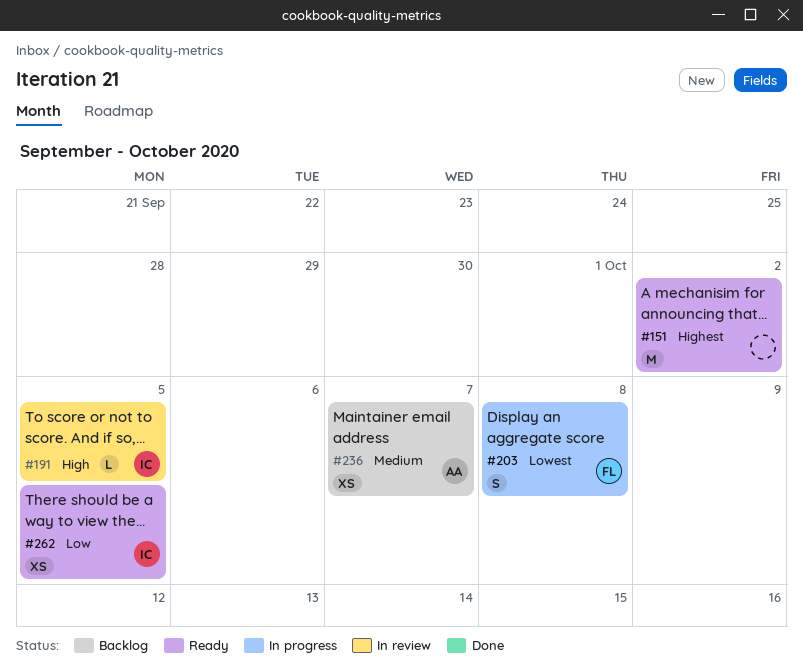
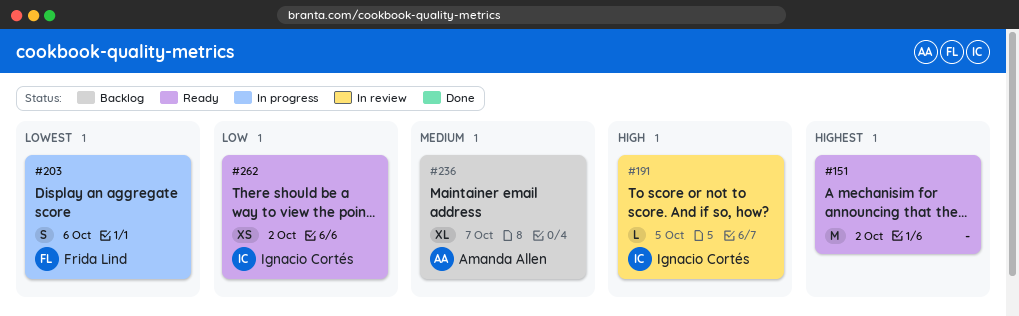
#203, due: Oct 8 -> Oct 6
#236, estimate: XS -> XL
#262, due: Oct 5 -> Oct 2

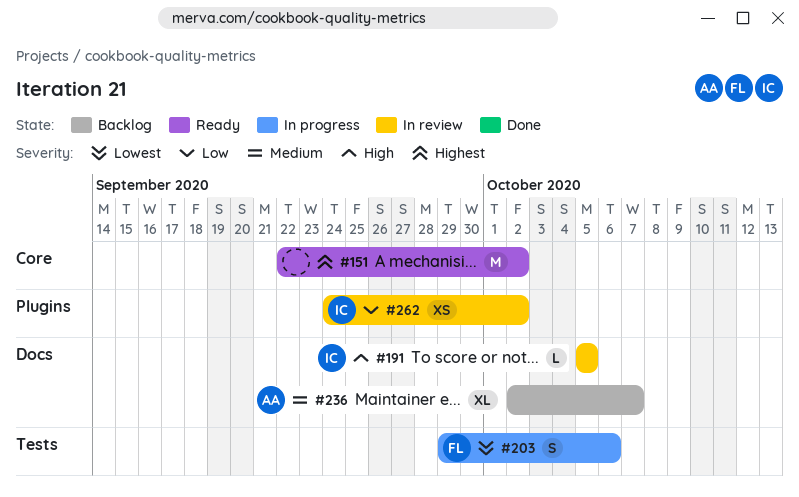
#262, status: Ready -> In review

